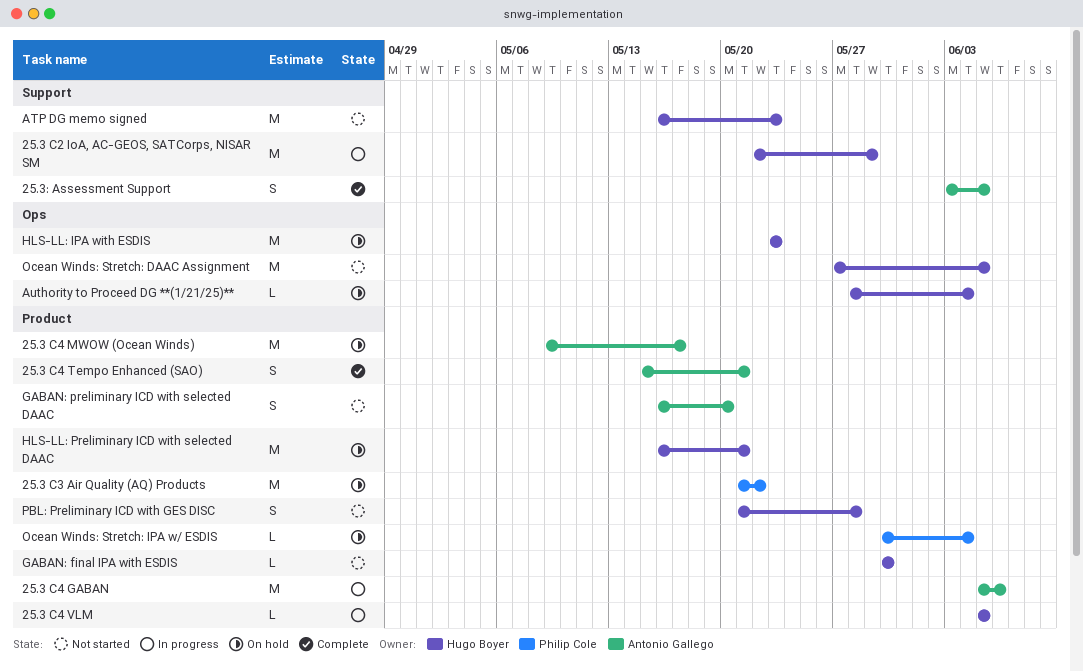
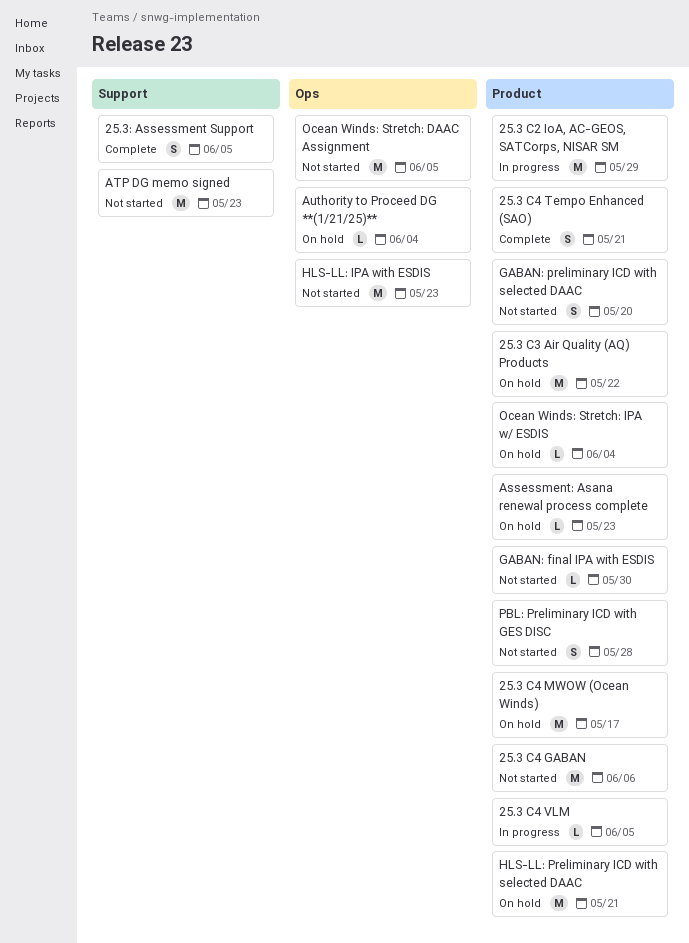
25.3 C2 IoA, AC-GEOS, SATCorps, NISAR SM, label: Support -> Product
25.3 C4 GABAN, status: In progress -> Not started
Assessment: Asana renewal process complete: none -> present
HLS-LL: IPA with ESDIS, status: On hold -> Not started

